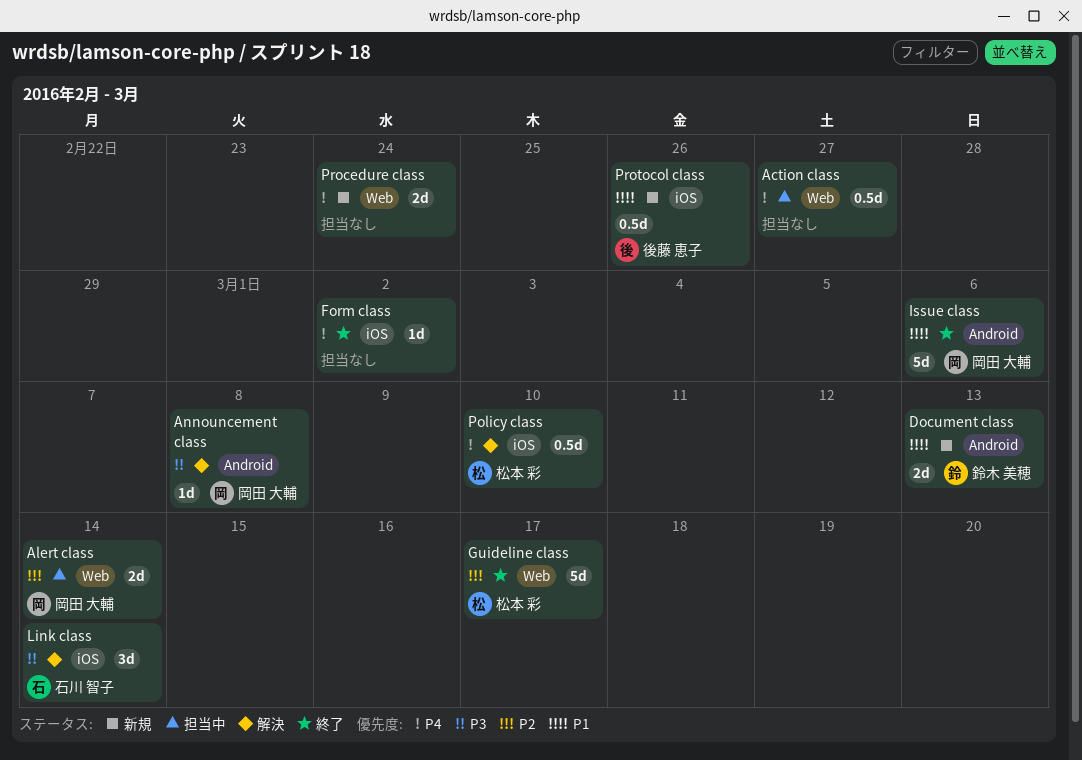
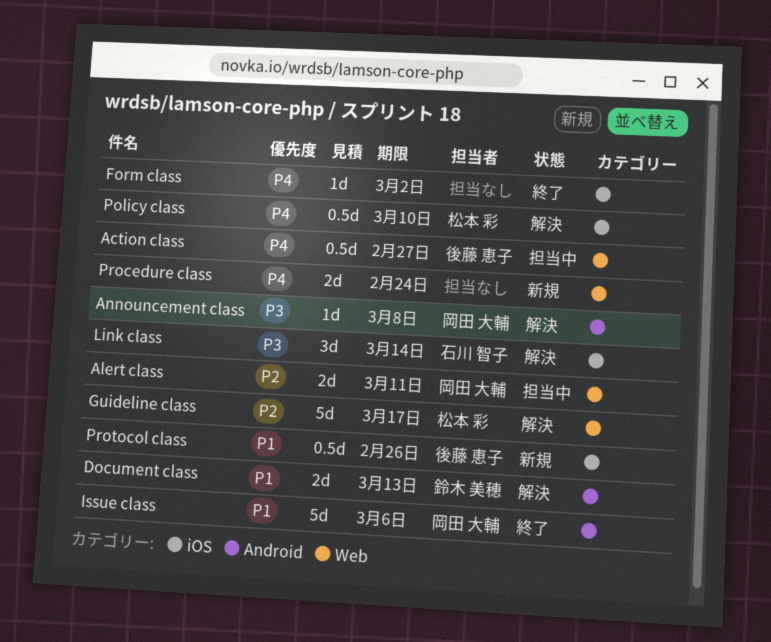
Action class, owner: none -> 後藤 恵子
Alert class, due: Mar 14 -> Mar 11
Document class, status: 新規 -> 解決
Guideline class, status: 終了 -> 解決

